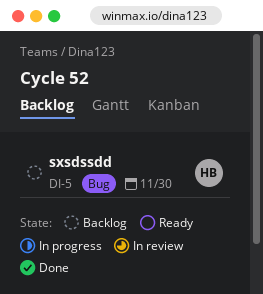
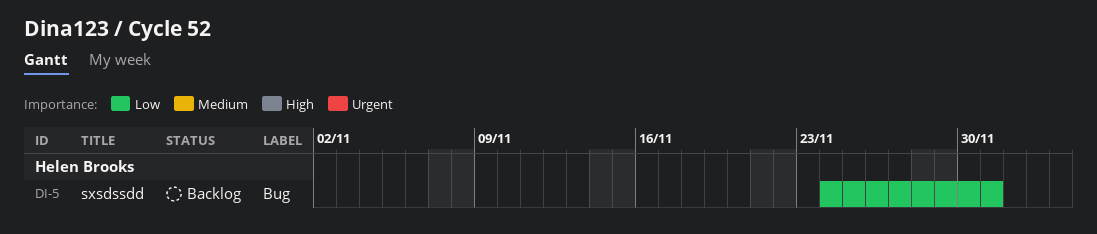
DI-5, due: Nov 30 -> Dec 1

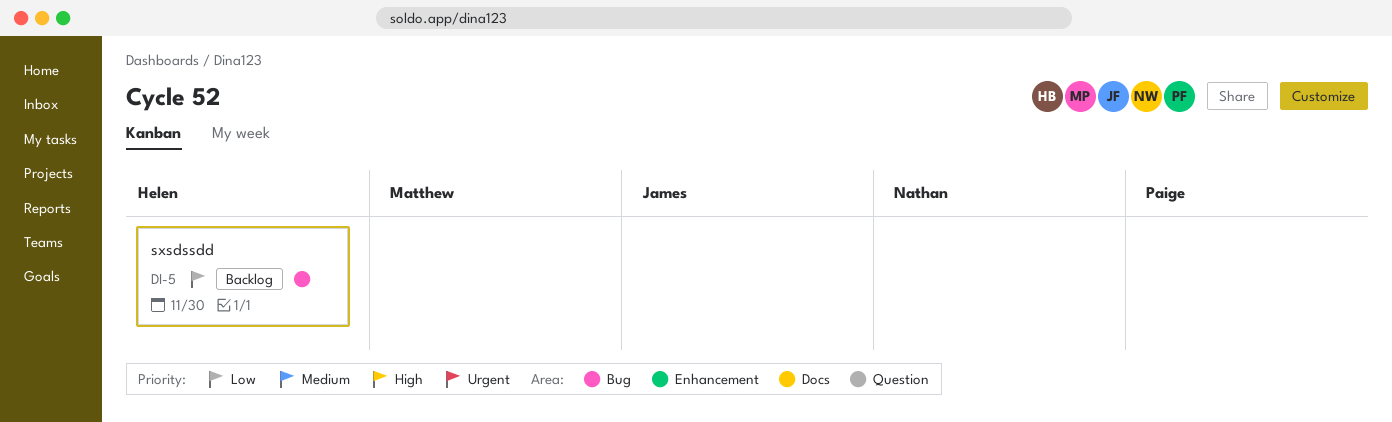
DI-5, due: Dec 1 -> Nov 30

